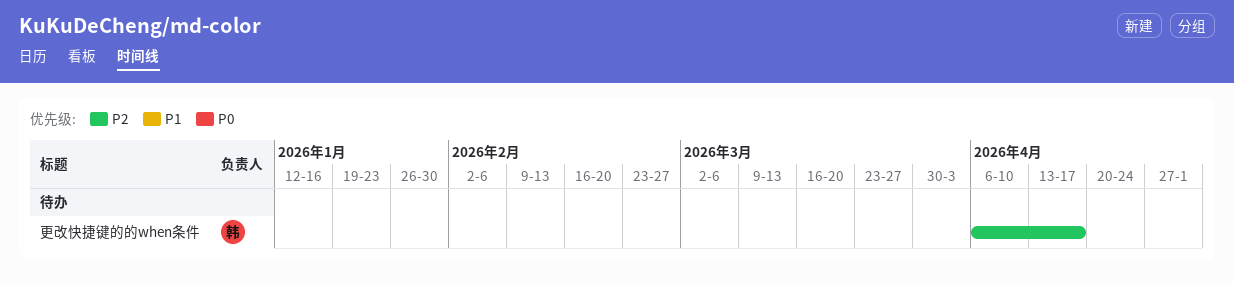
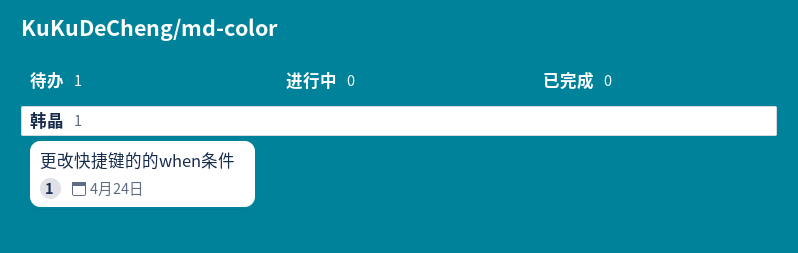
更改快捷键的的when条件, due: Apr 17 -> Apr 24

